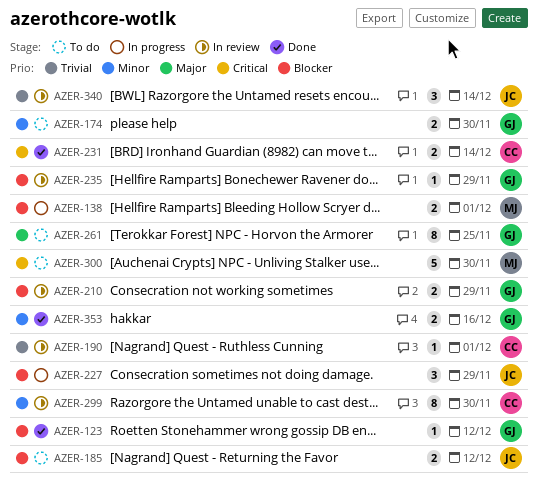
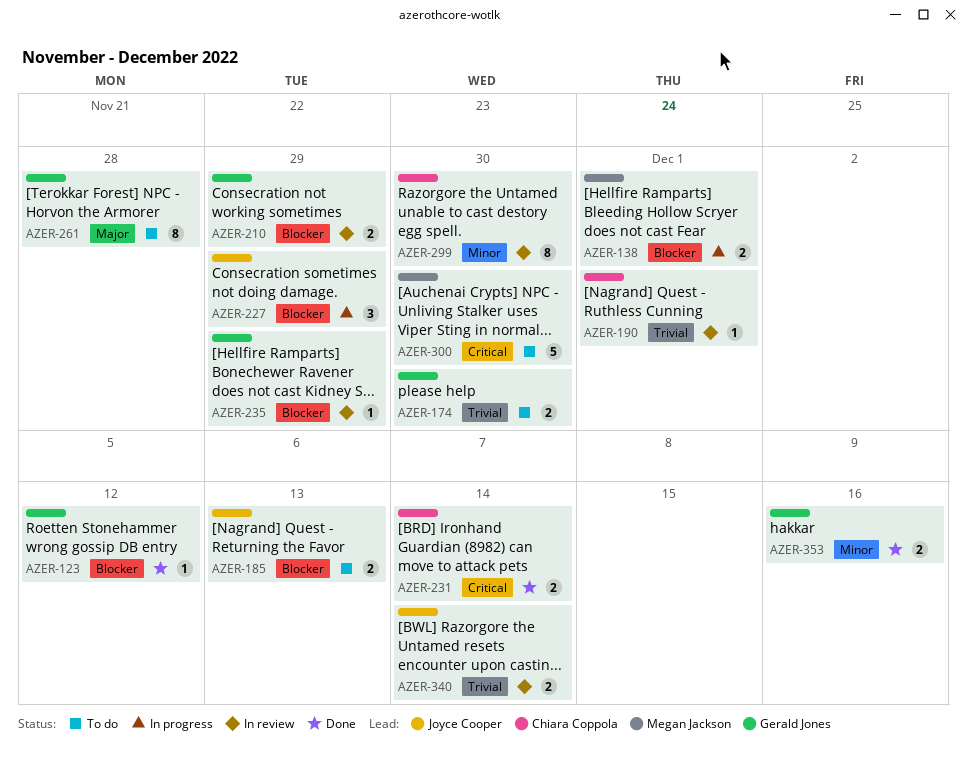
AZER-174, priority: Minor -> Trivial
AZER-185, due: Dec 12 -> Dec 13
AZER-261, due: Nov 25 -> Nov 28
AZER-340, estimate: 3 -> 2

